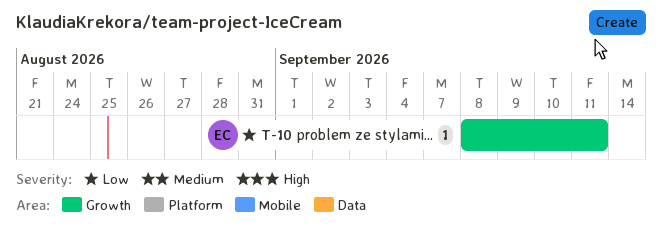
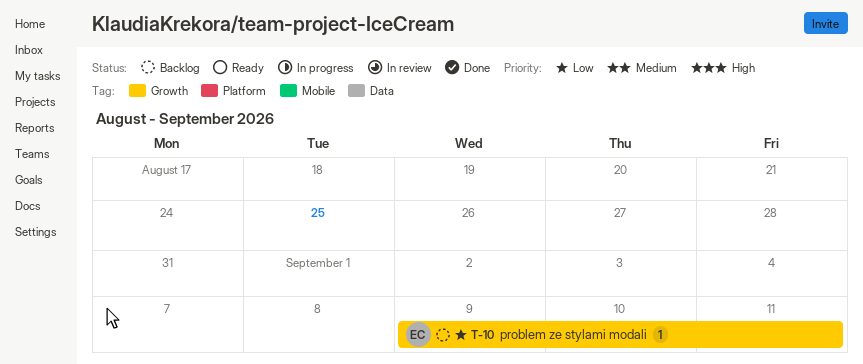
T-10, start: Sep 8 -> Sep 9

